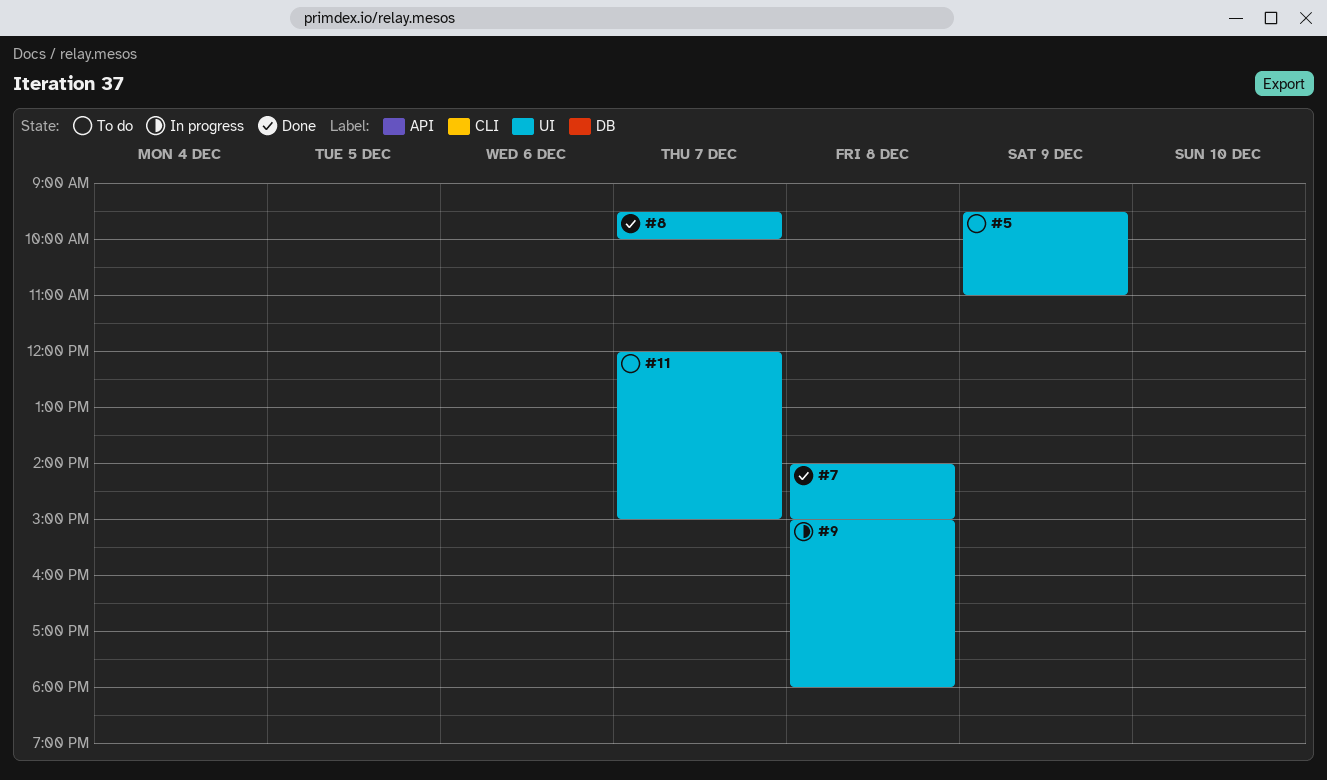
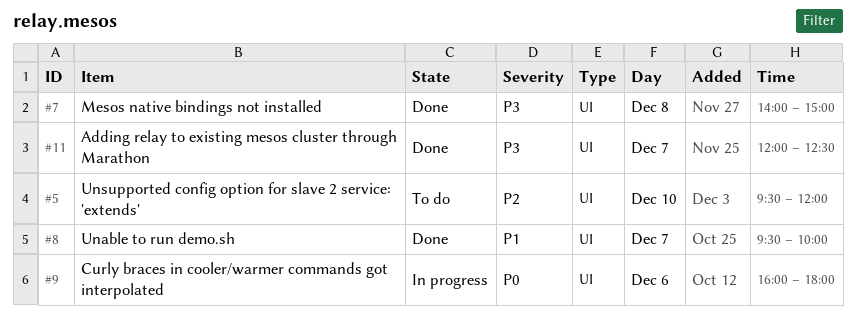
#5, day: Dec 9 -> Dec 10
#5, ends: 11:00 -> 12:00
#9, day: Dec 8 -> Dec 6
#9, begins: 15:00 -> 16:00
#11, status: To do -> Done
#11, ends: 15:00 -> 12:30

